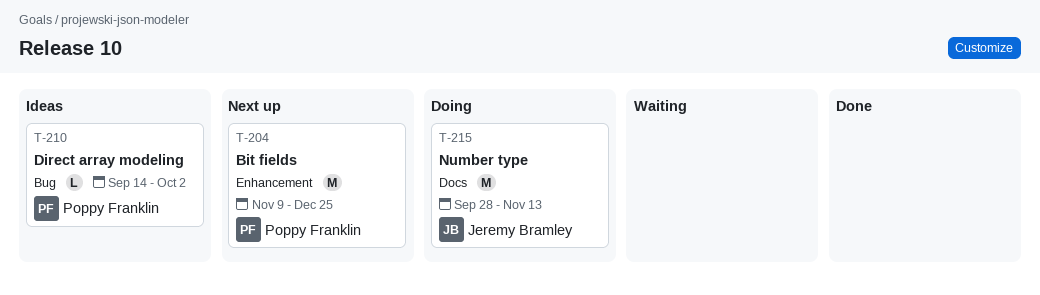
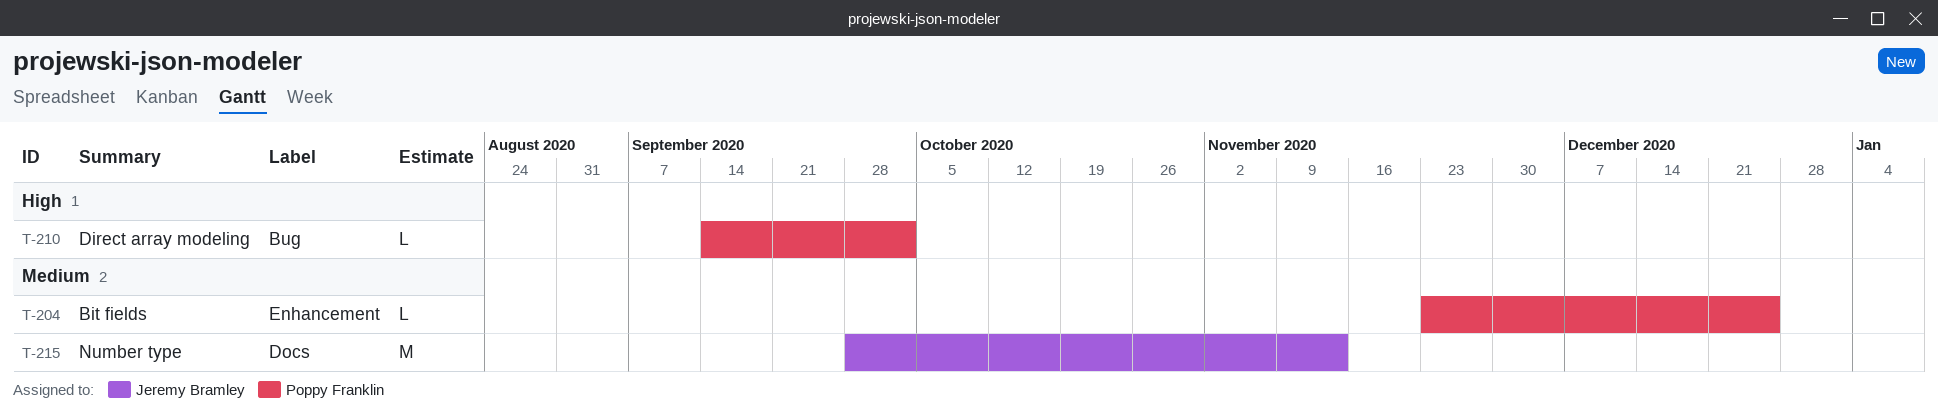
T-204, estimate: M -> L
T-204, start: Nov 9 -> Nov 23

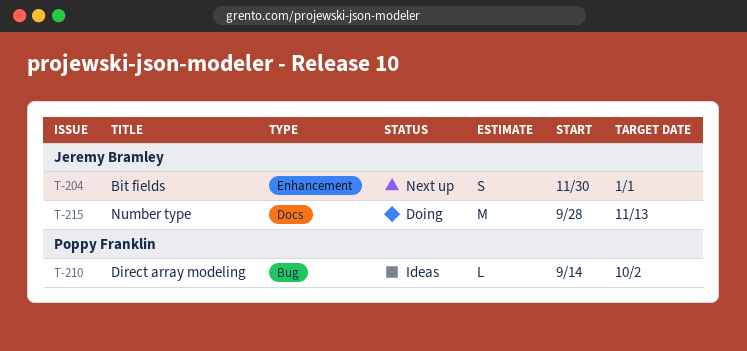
T-204, owner: Poppy Franklin -> Jeremy Bramley
T-204, estimate: L -> S
T-204, start: Nov 23 -> Nov 30
T-204, due: Dec 25 -> Jan 1

